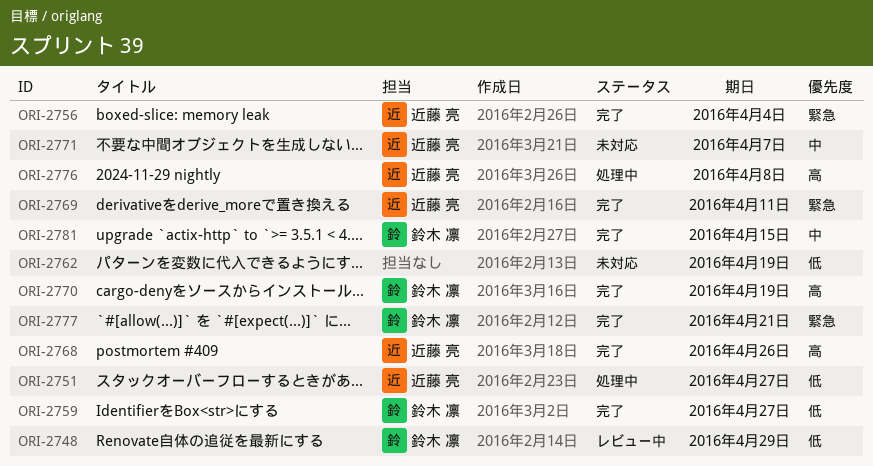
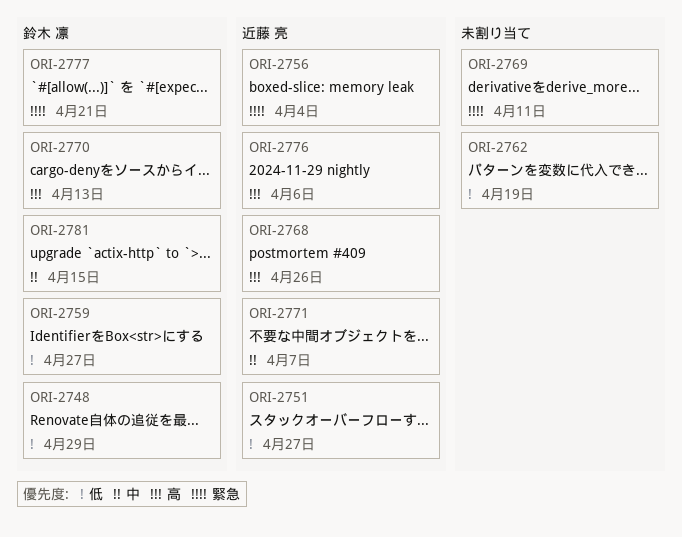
ORI-2769, owner: 近藤 亮 -> none
ORI-2770, due: Apr 19 -> Apr 13
ORI-2776, due: Apr 8 -> Apr 6

